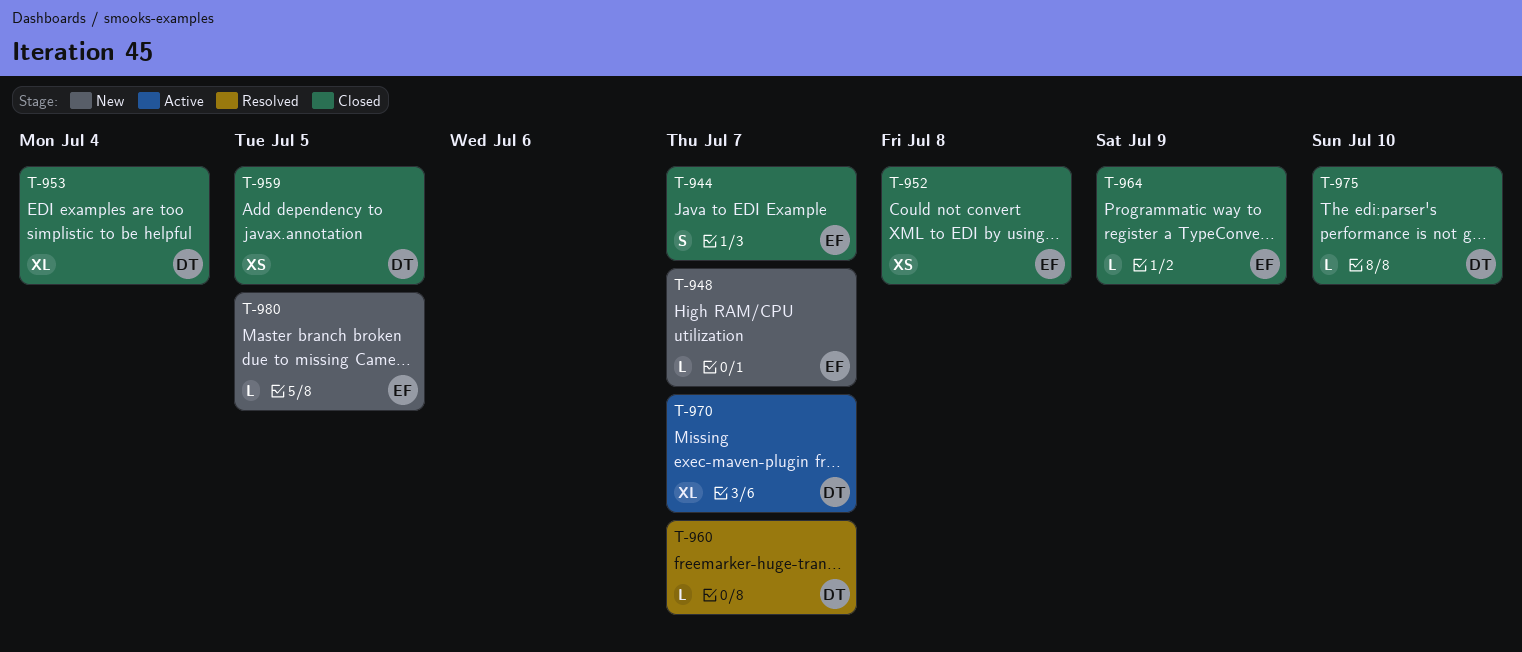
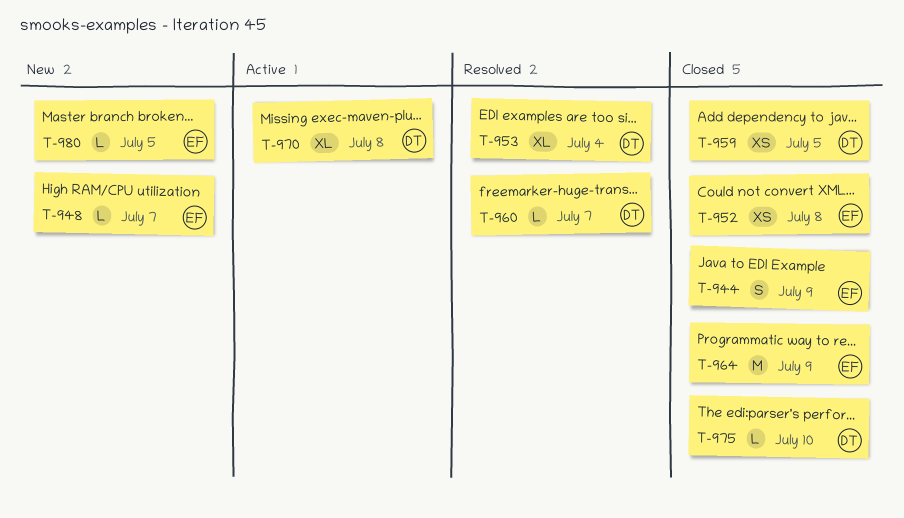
T-944, due: Jul 7 -> Jul 9
T-953, status: Closed -> Resolved
T-964, estimate: L -> M
T-970, due: Jul 7 -> Jul 8

